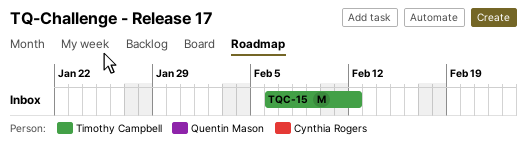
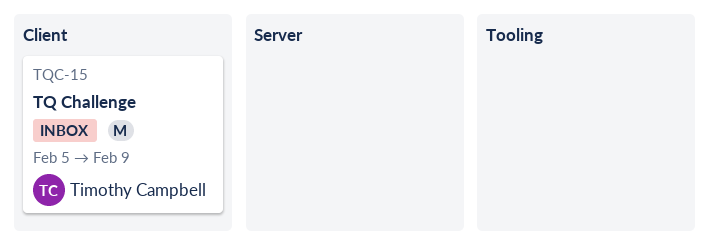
TQC-15, start: Feb 6 -> Feb 5
TQC-15, due: Feb 12 -> Feb 9

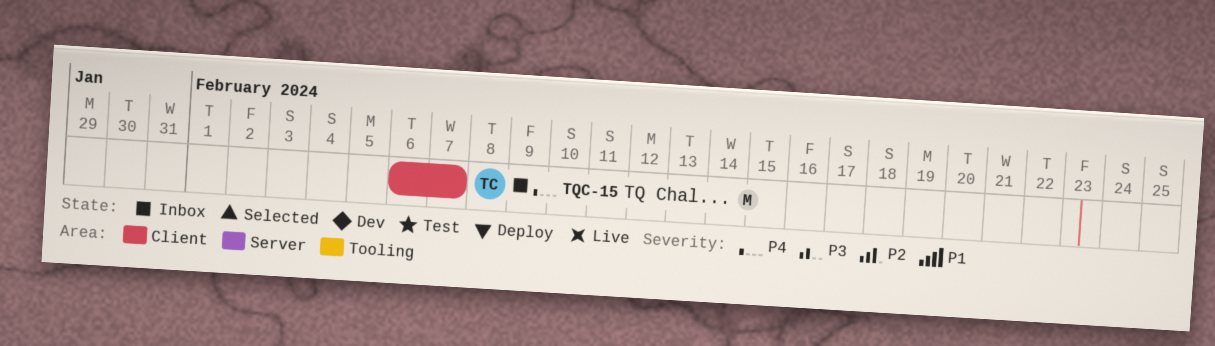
TQC-15, start: Feb 5 -> Feb 6
TQC-15, due: Feb 9 -> Feb 7

